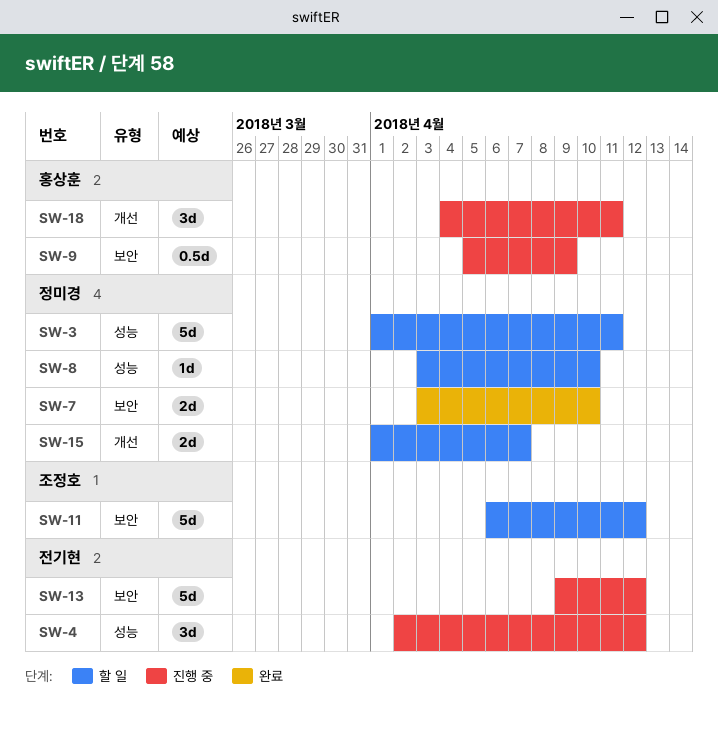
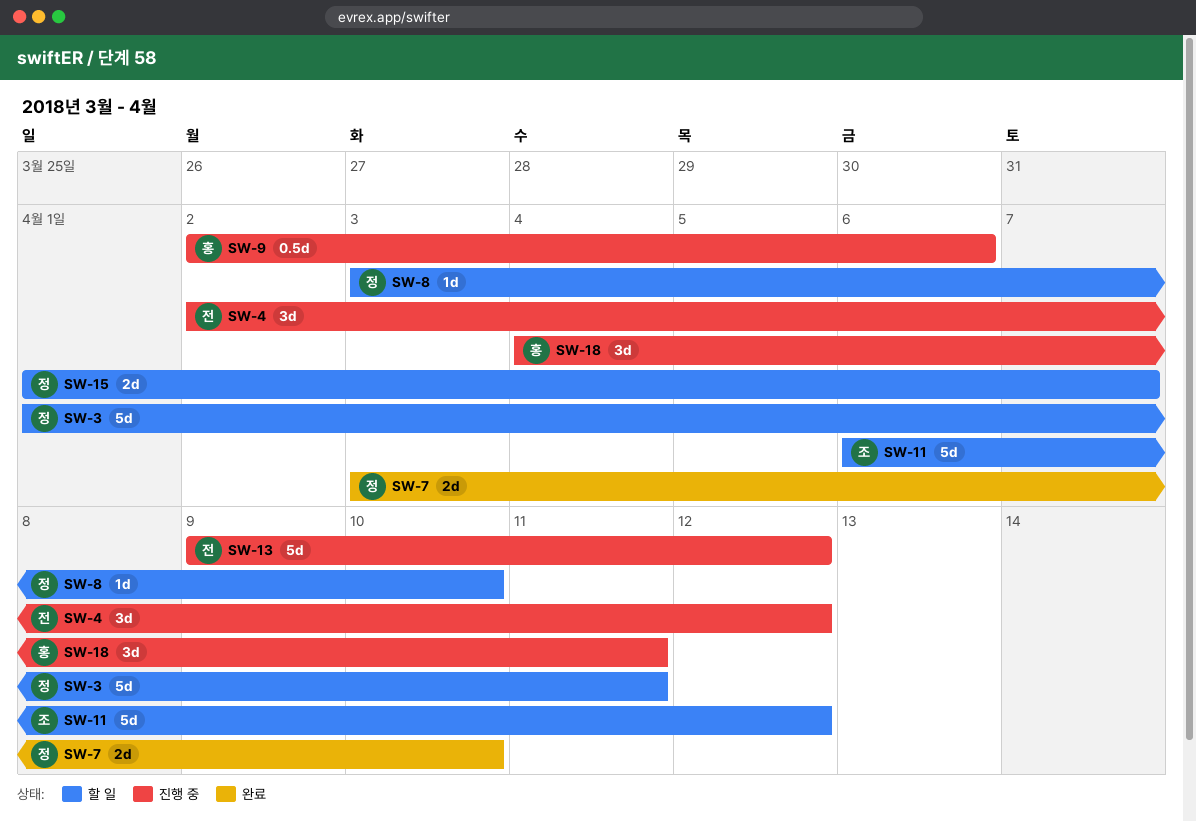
SW-9, start: Apr 5 -> Apr 2
SW-9, due: Apr 9 -> Apr 6

